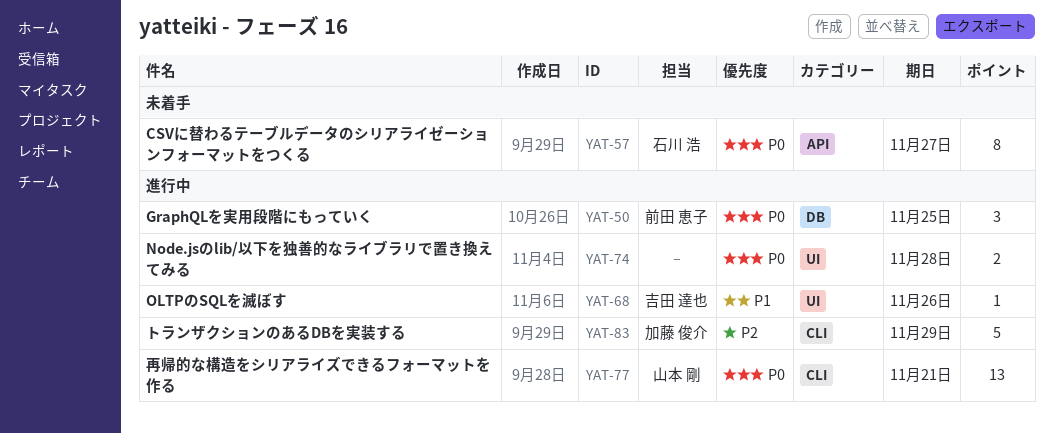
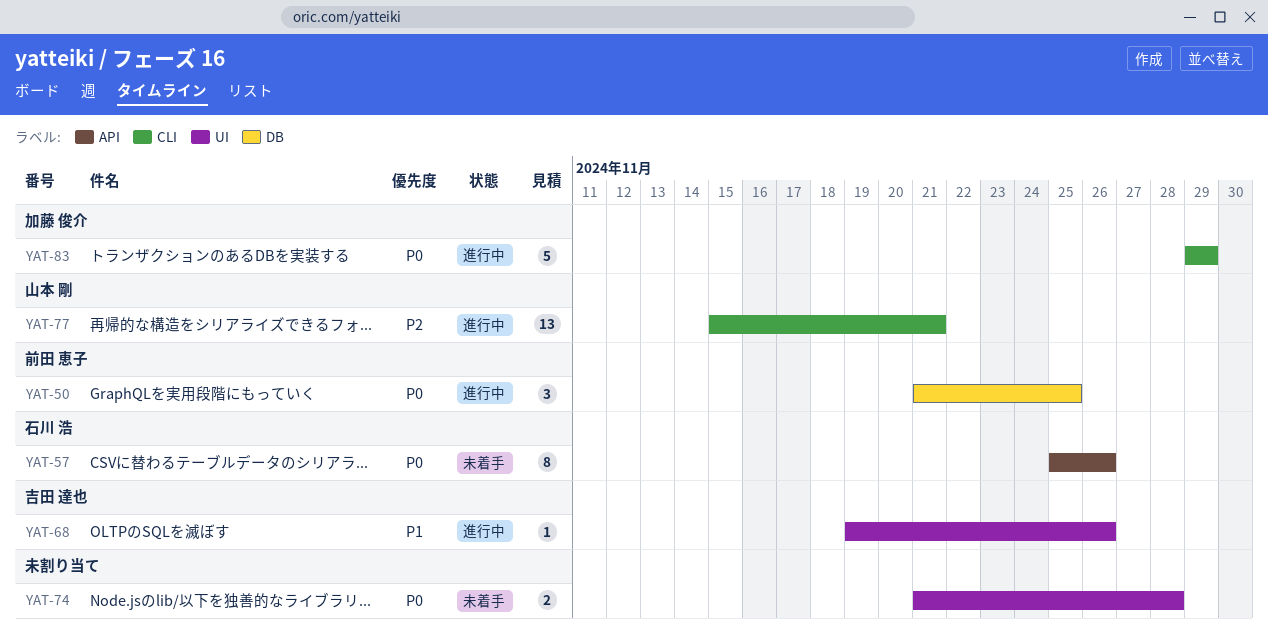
YAT-57, due: Nov 27 -> Nov 26
YAT-74, status: 進行中 -> 未着手
YAT-77, priority: P0 -> P2
YAT-83, priority: P2 -> P0

